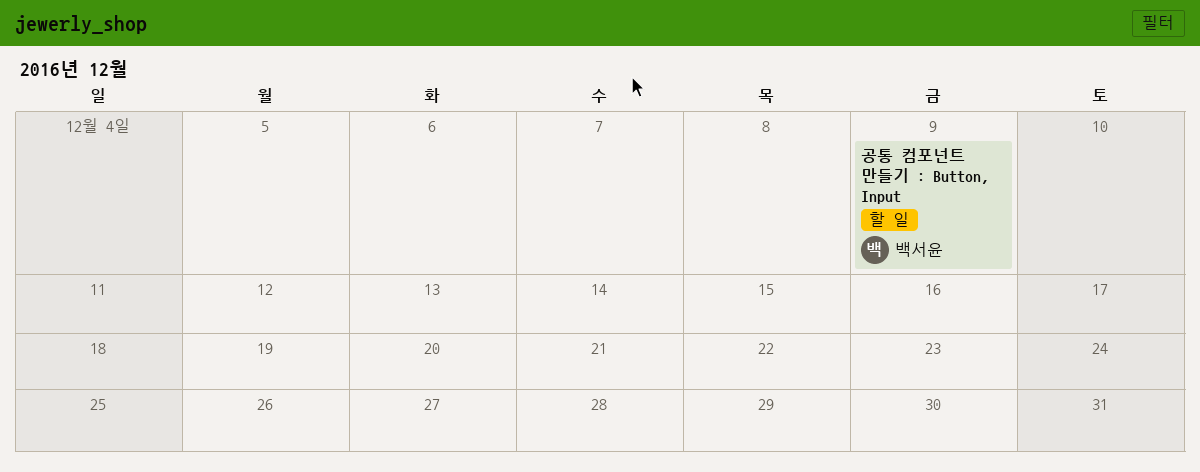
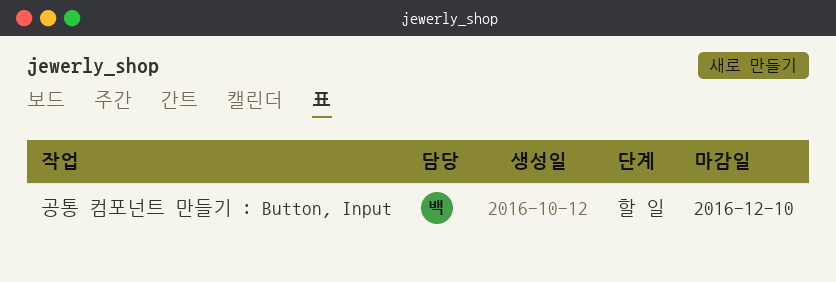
공통 컴포넌트 만들기 : Button, Input, due: Dec 9 -> Dec 10

